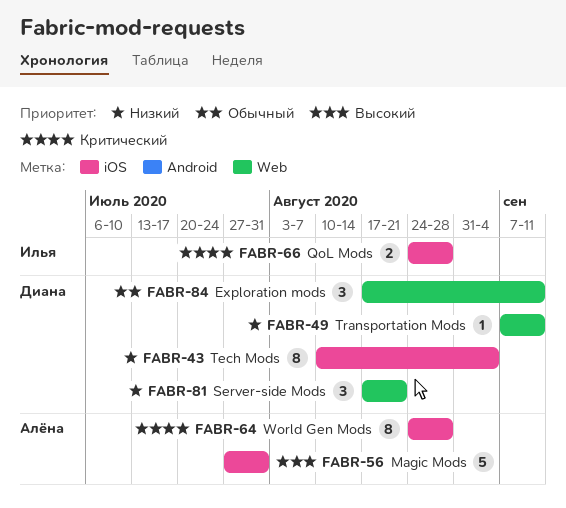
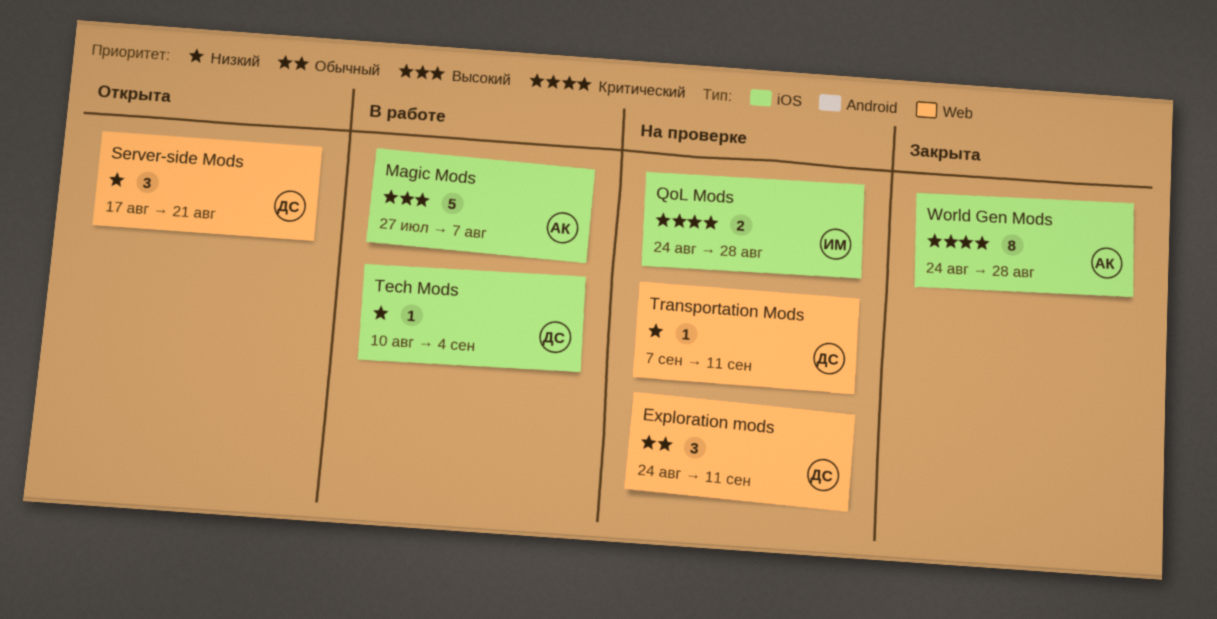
Exploration mods, start: Aug 17 -> Aug 24
Magic Mods, due: Jul 31 -> Aug 7
Tech Mods, estimate: 8 -> 1

